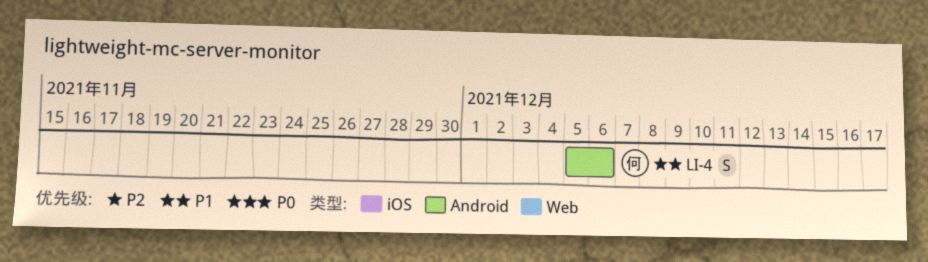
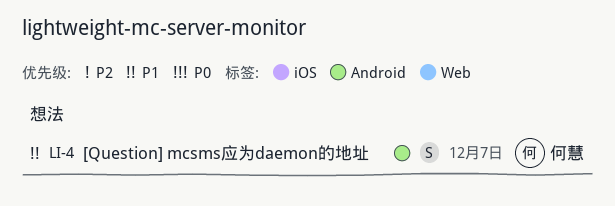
LI-4, due: Dec 6 -> Dec 7

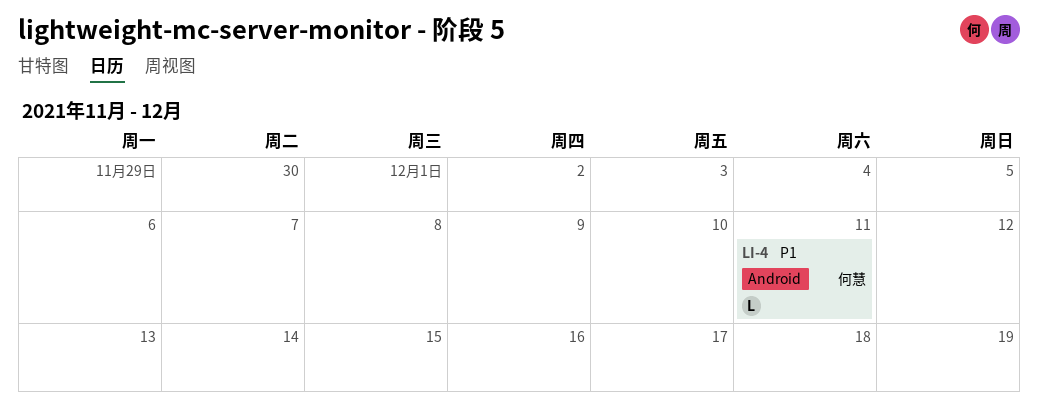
LI-4, estimate: S -> L
LI-4, due: Dec 7 -> Dec 11

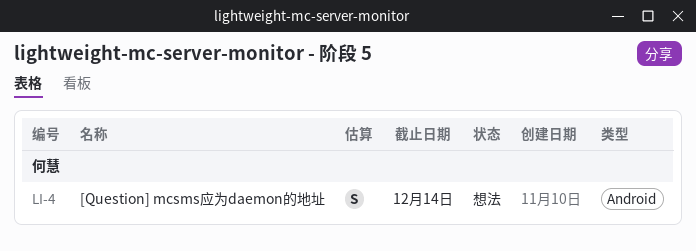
LI-4, estimate: L -> S
LI-4, due: Dec 11 -> Dec 14

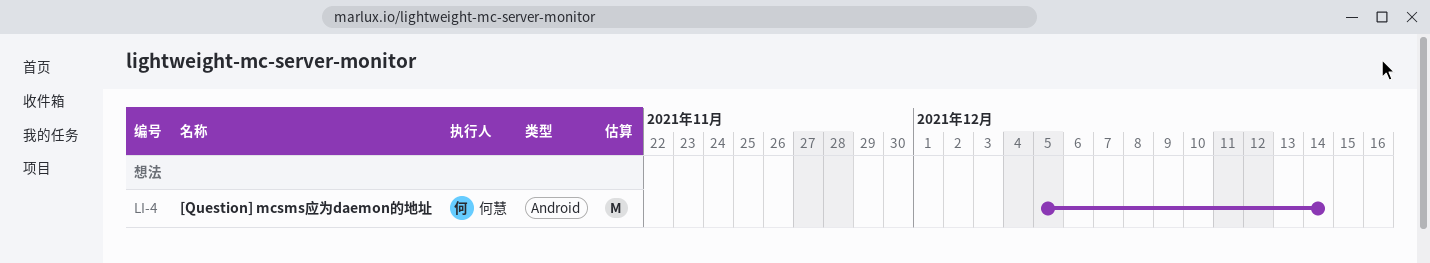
LI-4, estimate: S -> M

